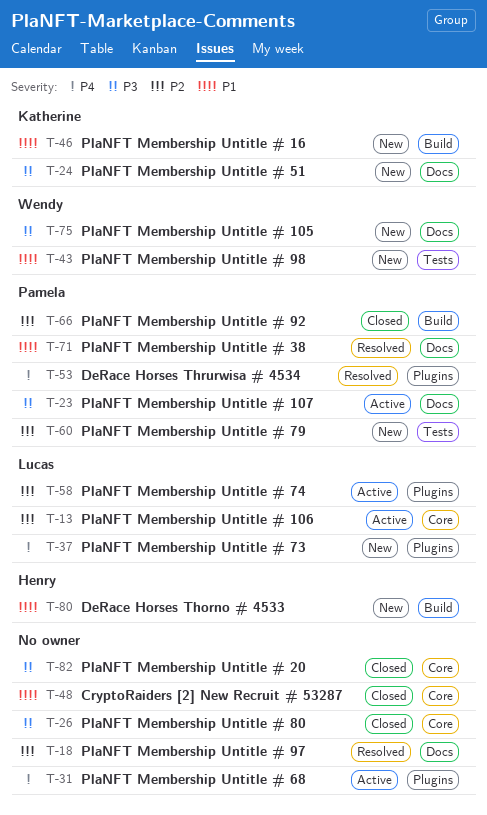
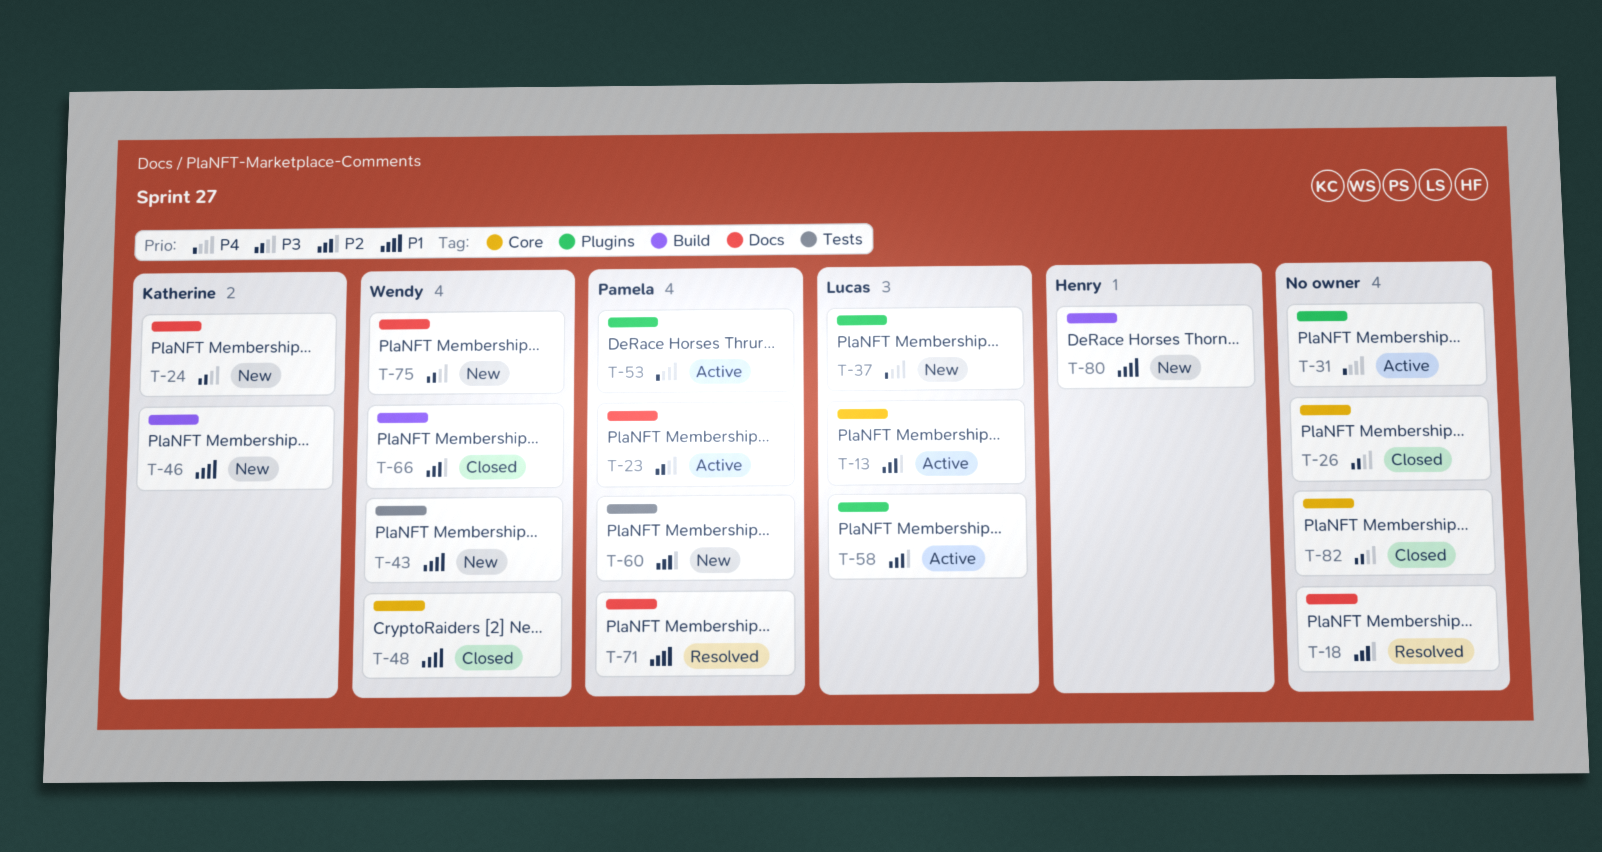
T-48, owner: none -> Wendy
T-53, status: Resolved -> Active
T-66, owner: Pamela -> Wendy

